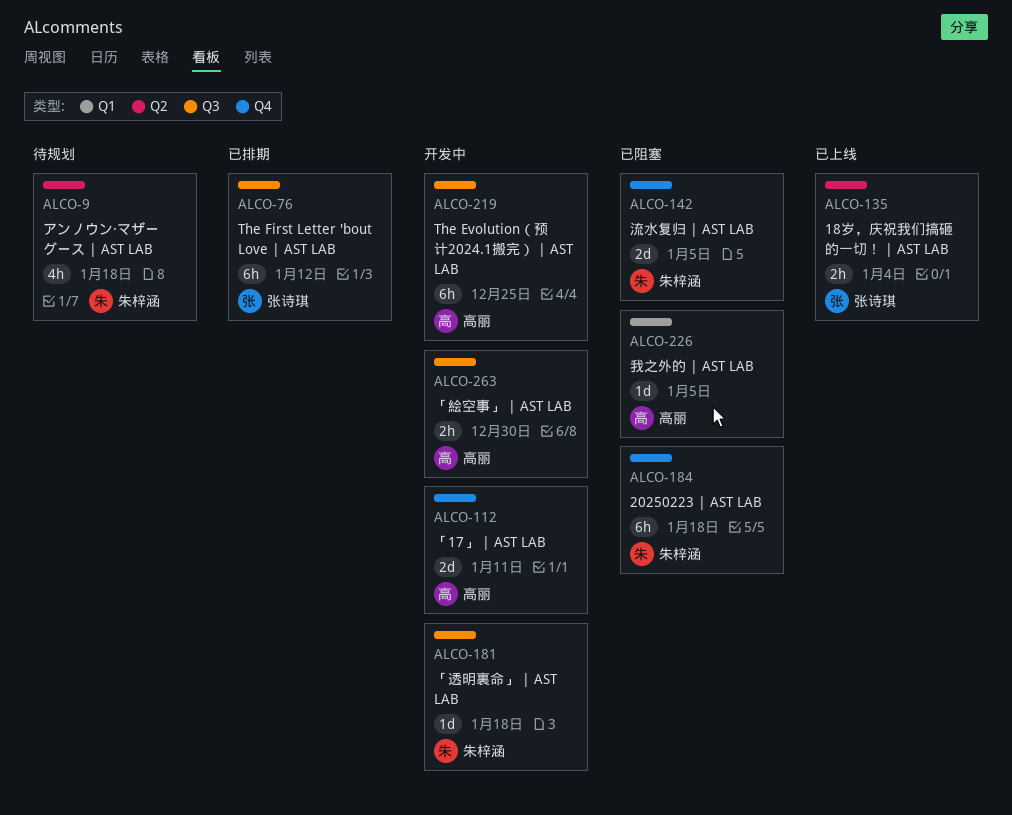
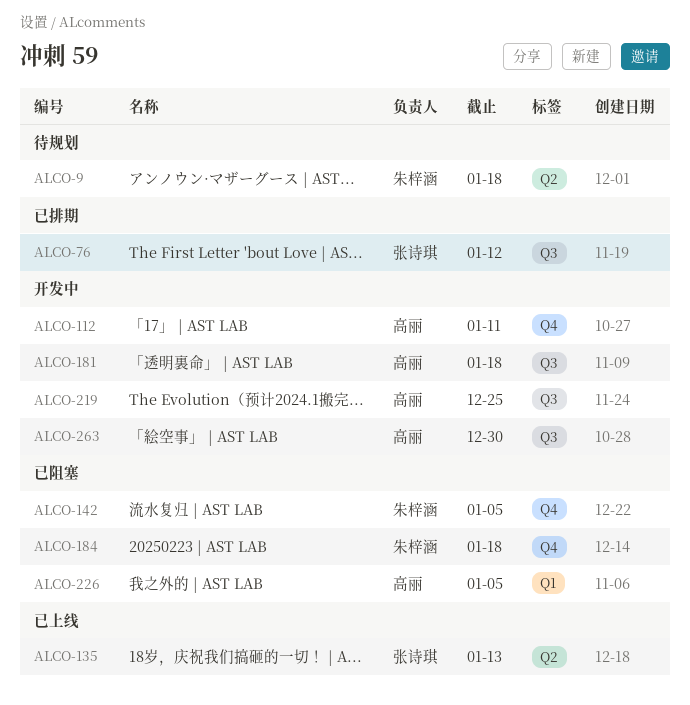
ALCO-135, due: Jan 4 -> Jan 13
ALCO-181, owner: 朱梓涵 -> 高丽

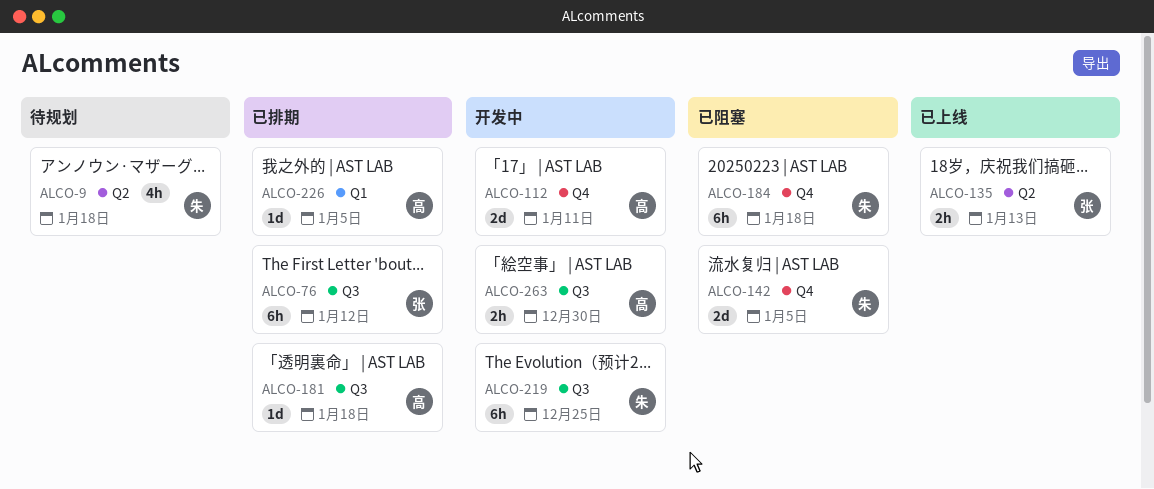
ALCO-181, status: 开发中 -> 已排期
ALCO-219, owner: 高丽 -> 朱梓涵
ALCO-226, status: 已阻塞 -> 已排期

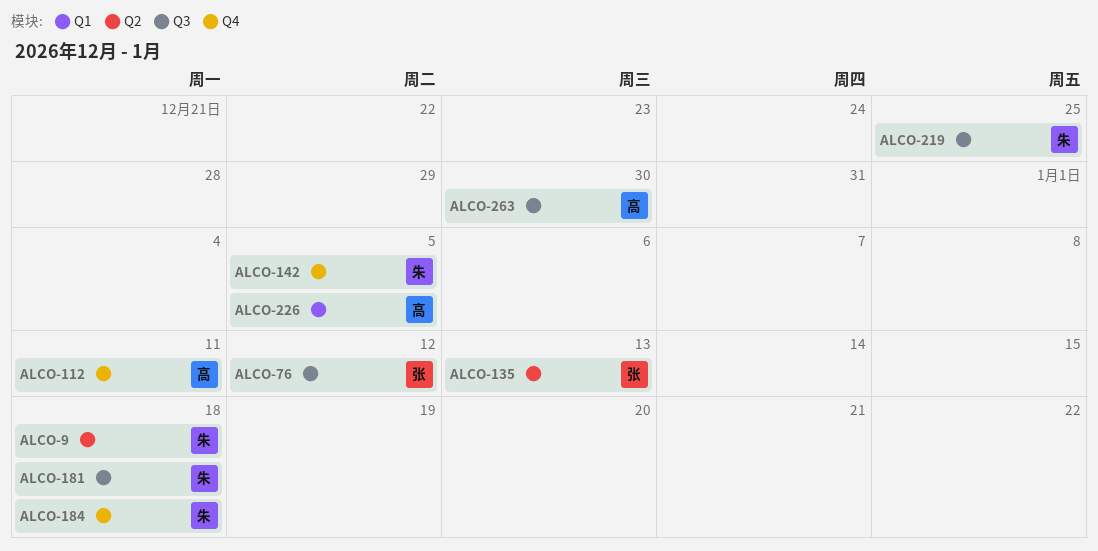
ALCO-181, owner: 高 -> 朱

